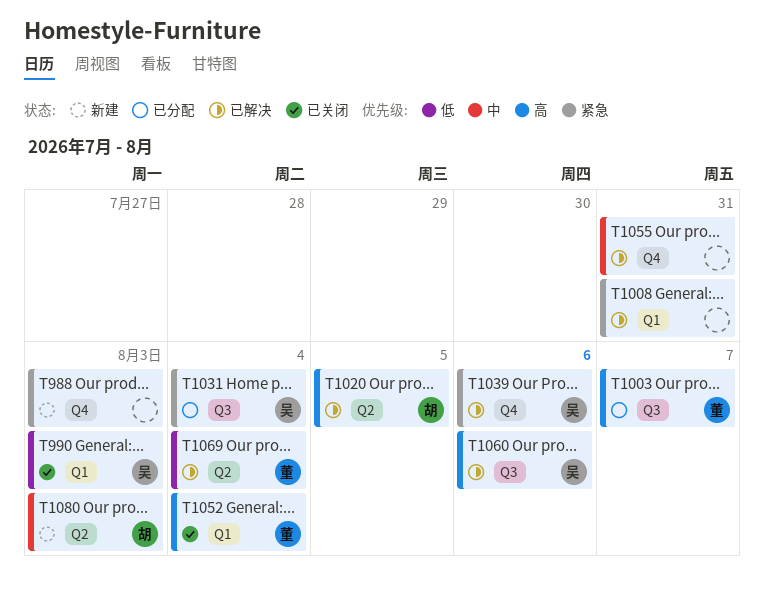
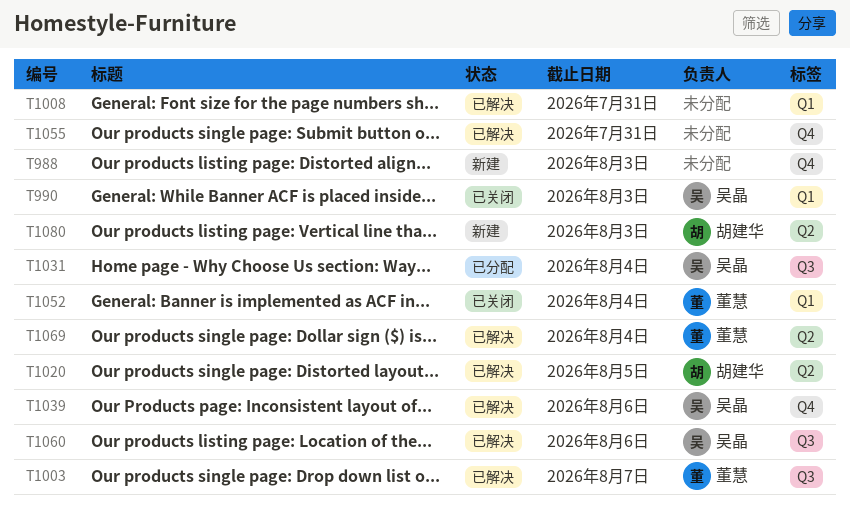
T1003, status: 已分配 -> 已解决

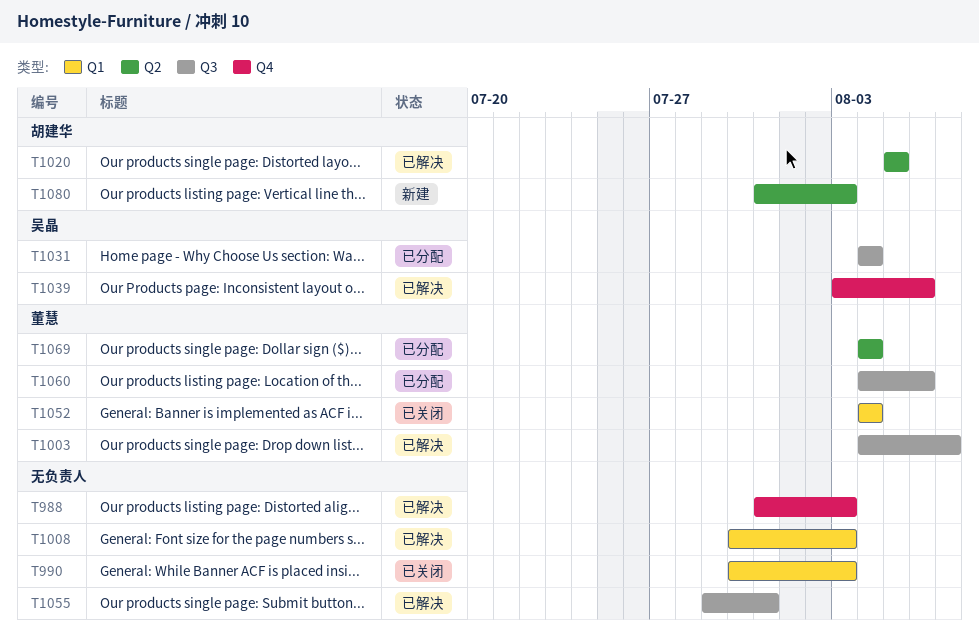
T988, status: 新建 -> 已解决
T990, owner: 吴晶 -> none
T1008, due: Jul 31 -> Aug 3
T1055, label: Q4 -> Q3
T1060, status: 已解决 -> 已分配
T1060, owner: 吴晶 -> 董慧
T1069, status: 已解决 -> 已分配

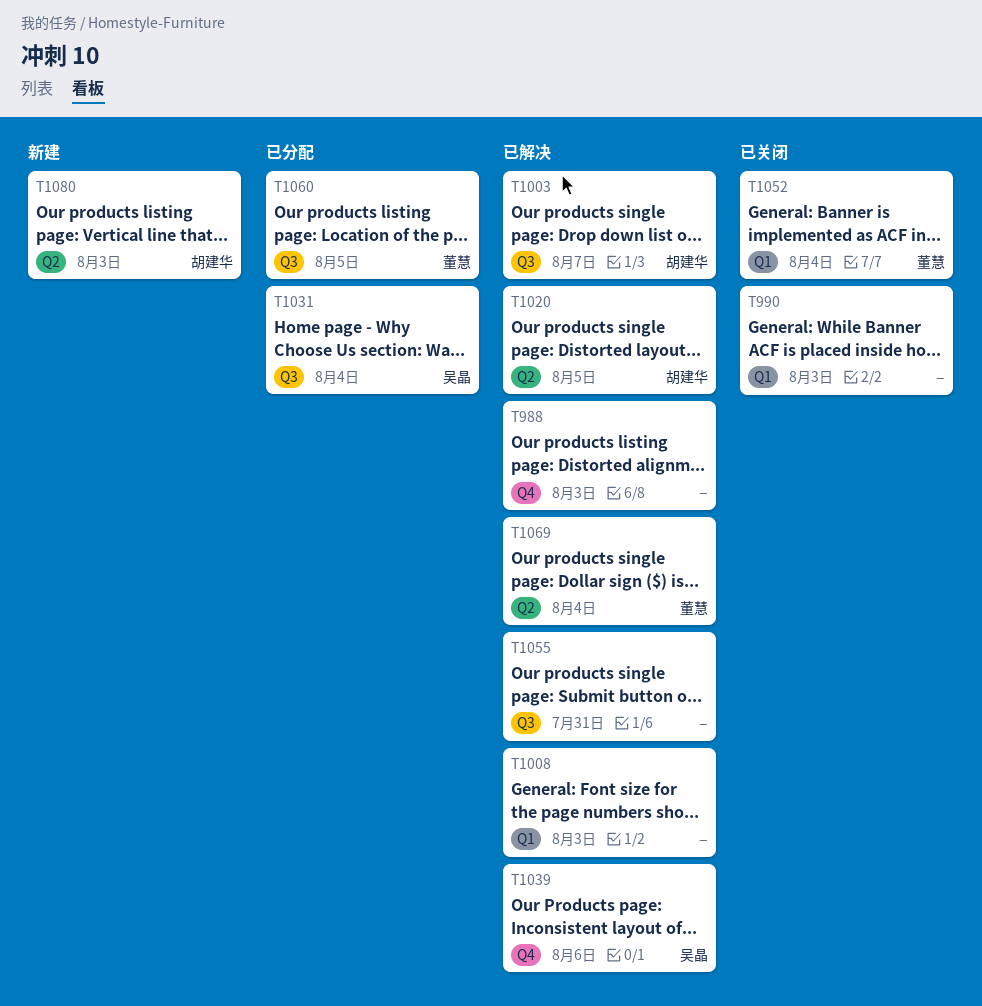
T1003, owner: 董慧 -> 胡建华
T1060, due: Aug 6 -> Aug 5
T1069, status: 已分配 -> 已解决

